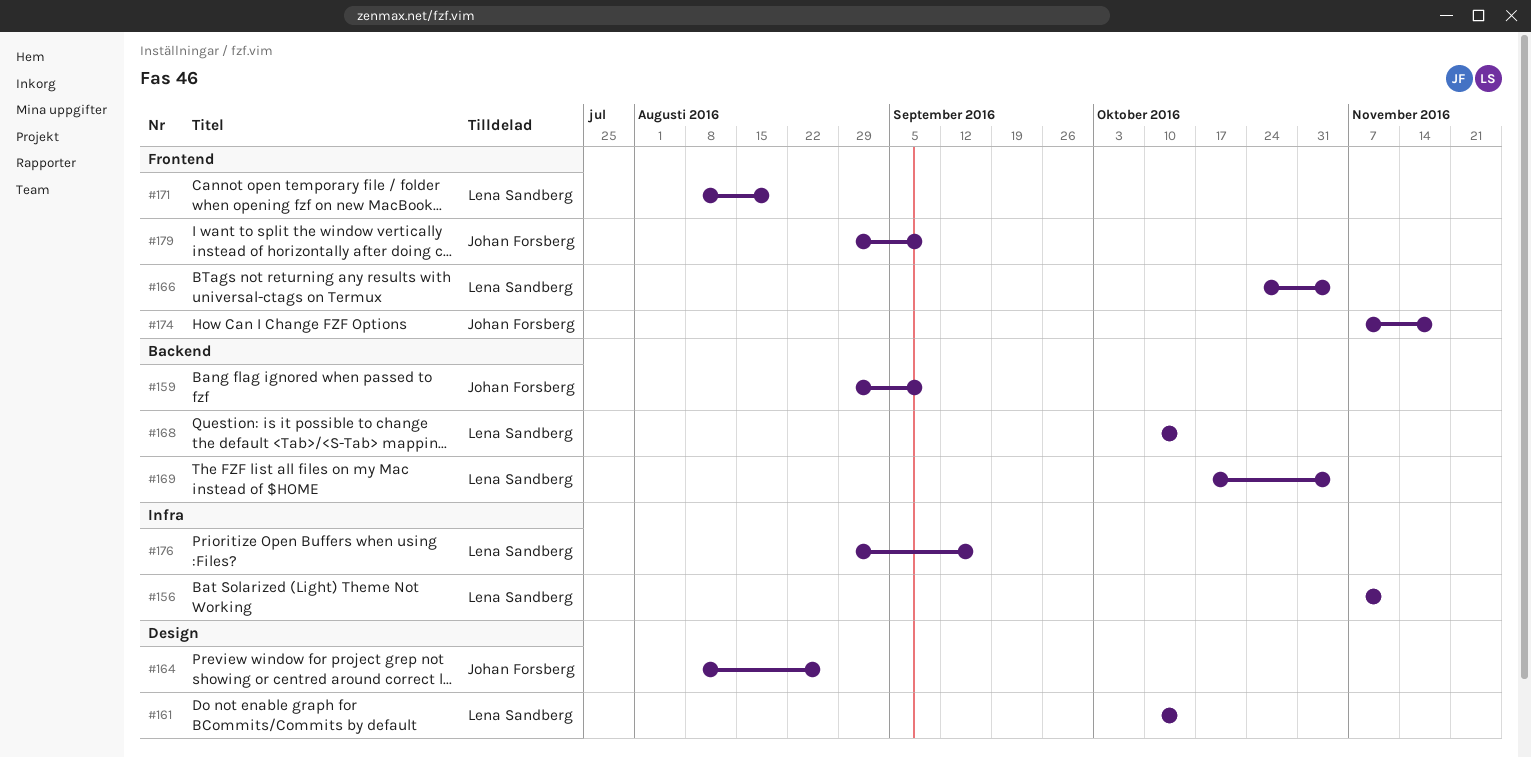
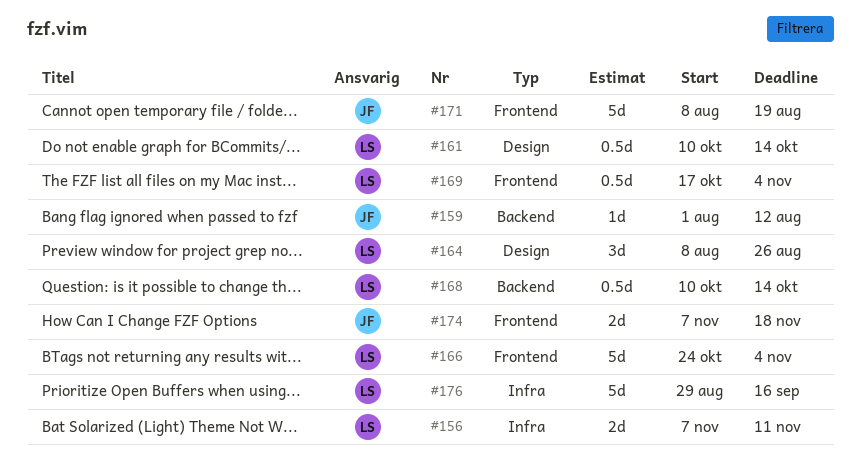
#159, start: Aug 29 -> Aug 1
#159, due: Sep 9 -> Aug 12
#164, owner: Johan Forsberg -> Lena Sandberg
#169, label: Backend -> Frontend
#171, owner: Lena Sandberg -> Johan Forsberg
#179: present -> none

